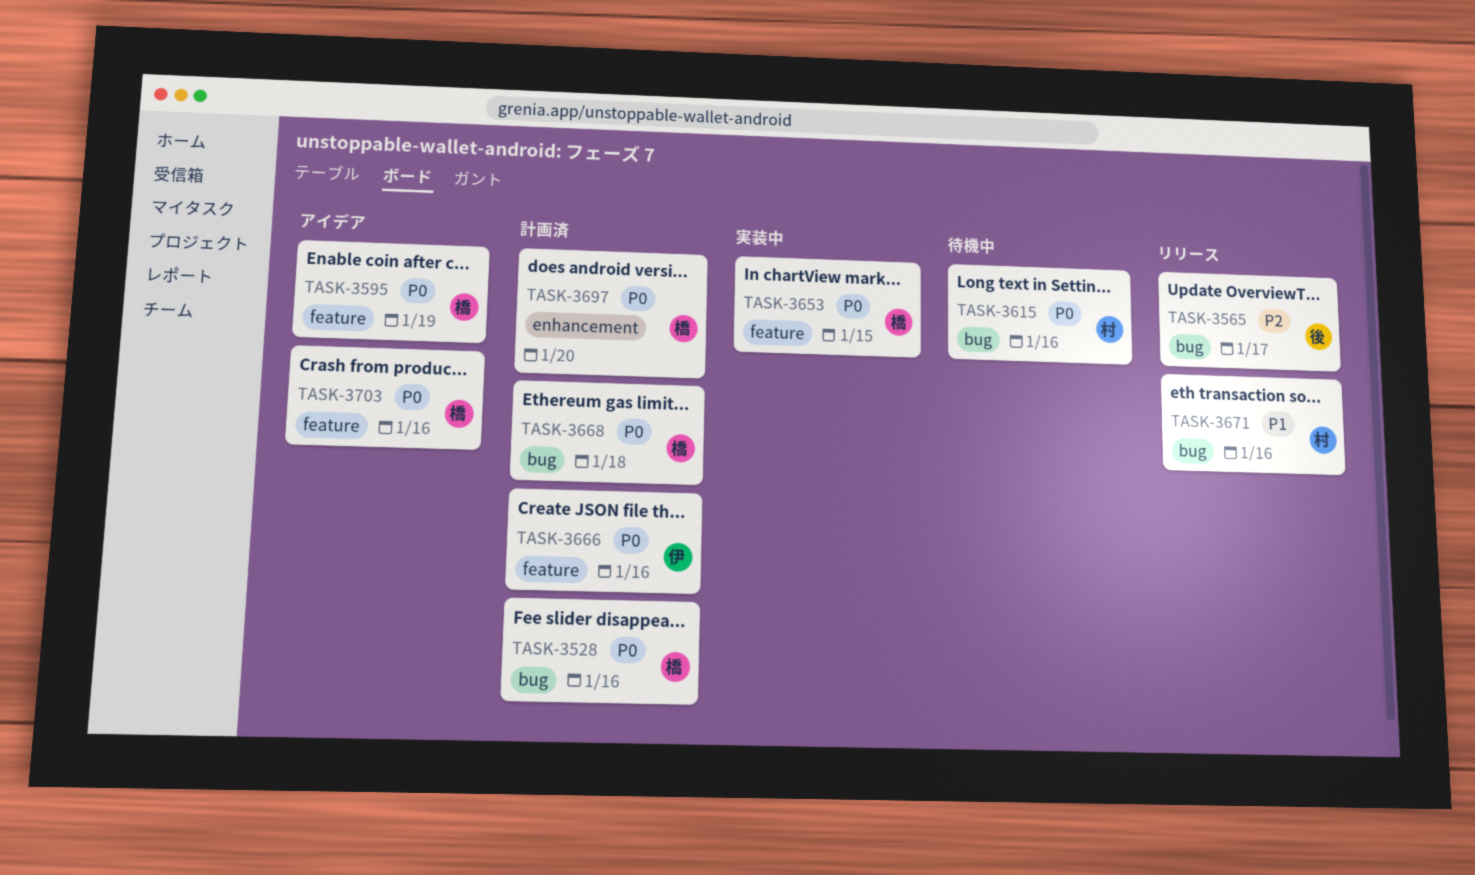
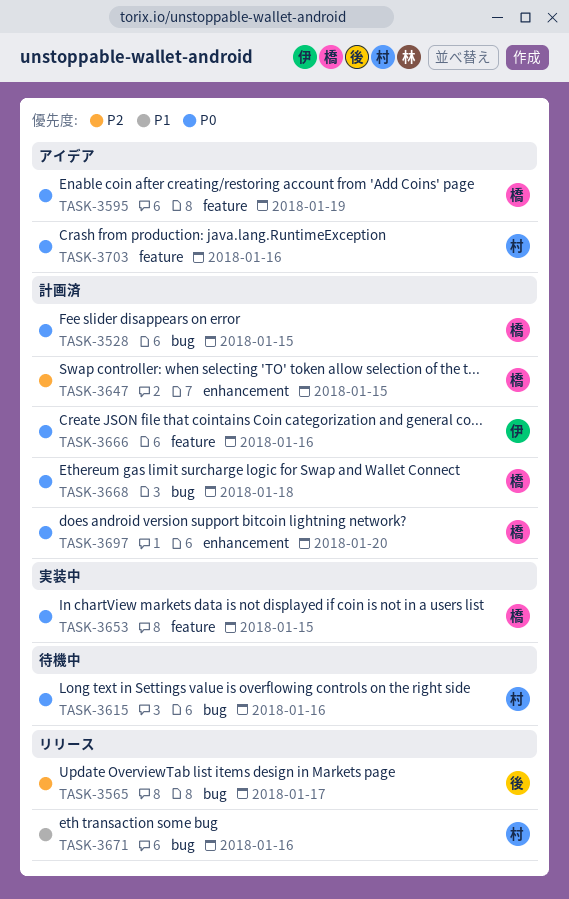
TASK-3528, due: Jan 16 -> Jan 15
TASK-3647: none -> present
TASK-3703, owner: 橋 -> 村

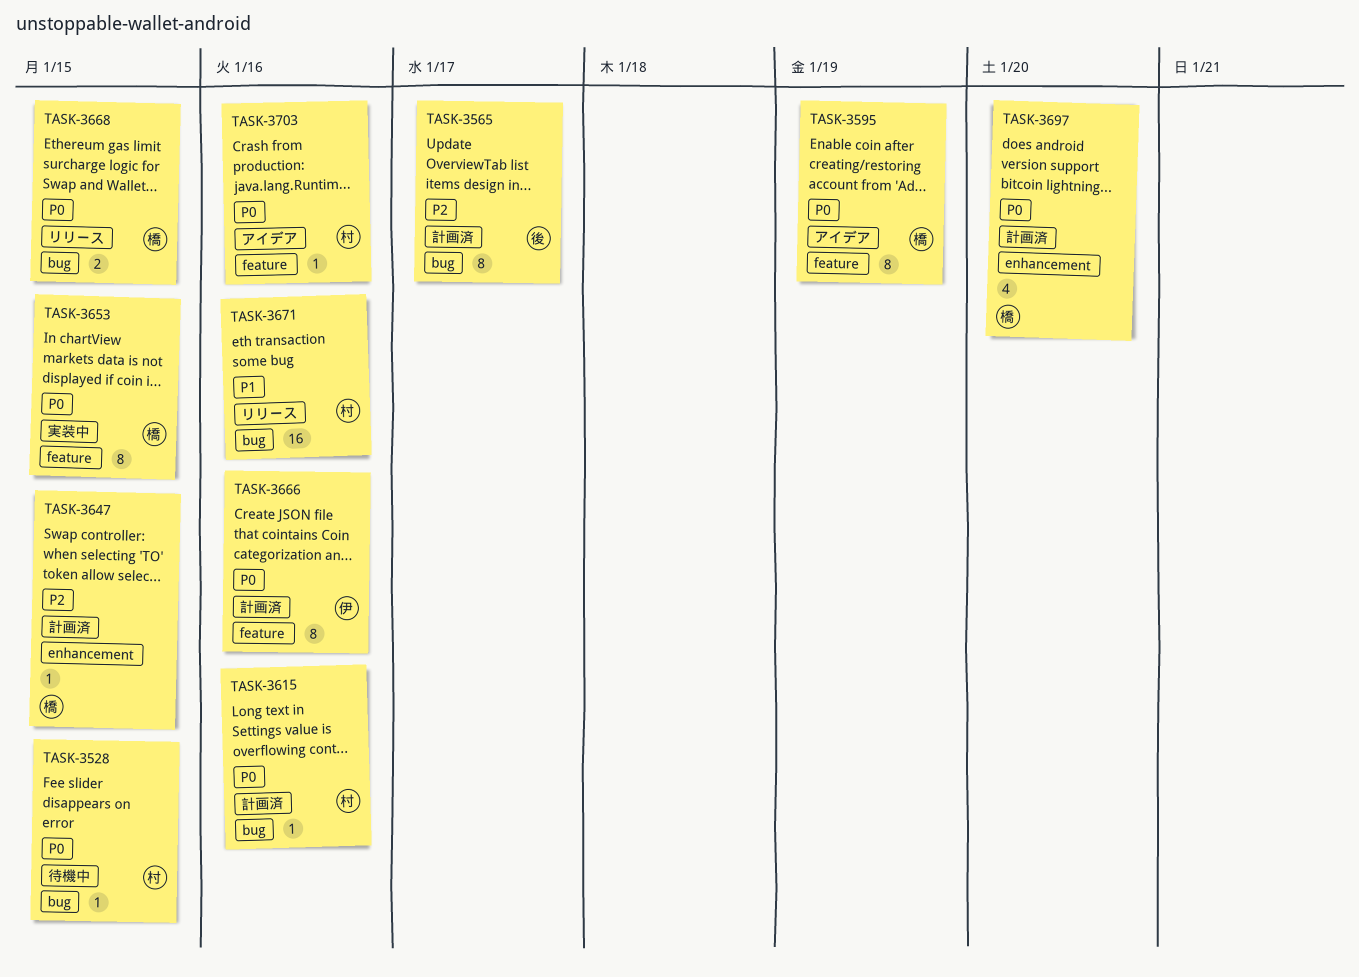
TASK-3528, status: 計画済 -> 待機中
TASK-3528, owner: 橋 -> 村
TASK-3565, status: リリース -> 計画済
TASK-3615, status: 待機中 -> 計画済
TASK-3668, status: 計画済 -> リリース
TASK-3668, due: Jan 18 -> Jan 15

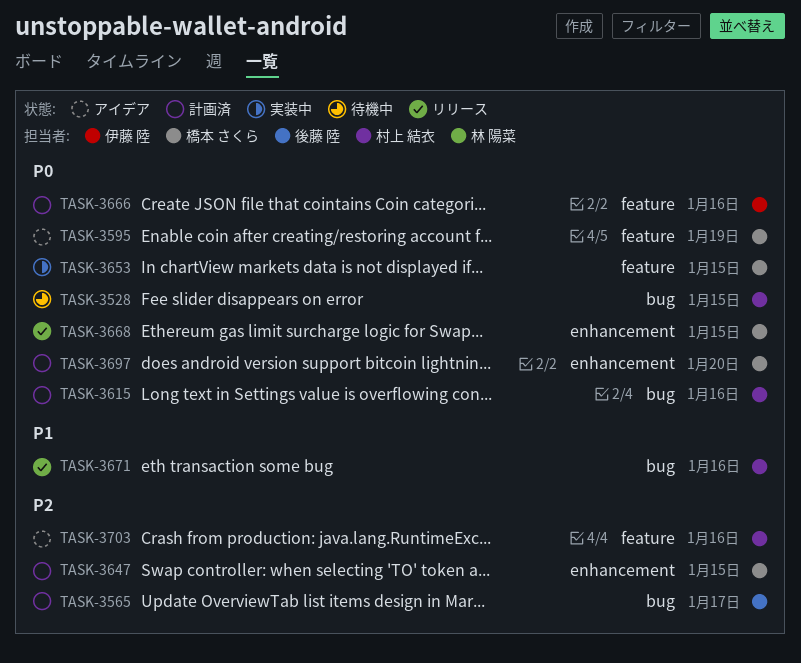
TASK-3668, label: bug -> enhancement
TASK-3703, priority: P0 -> P2

